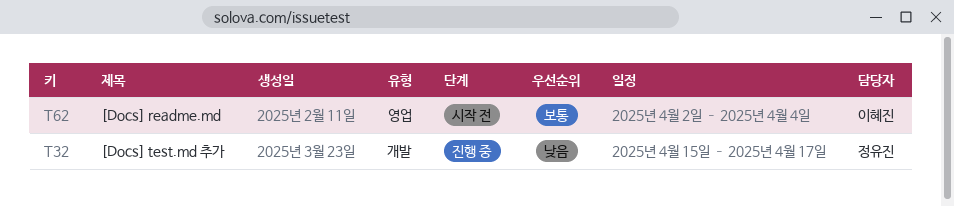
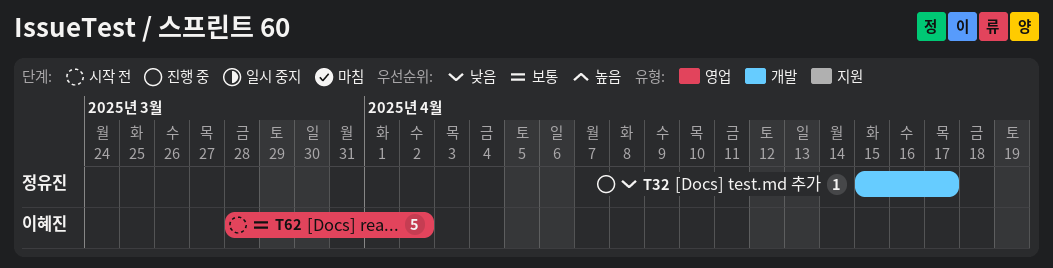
T62, start: Apr 2 -> Mar 28
T62, due: Apr 4 -> Apr 2

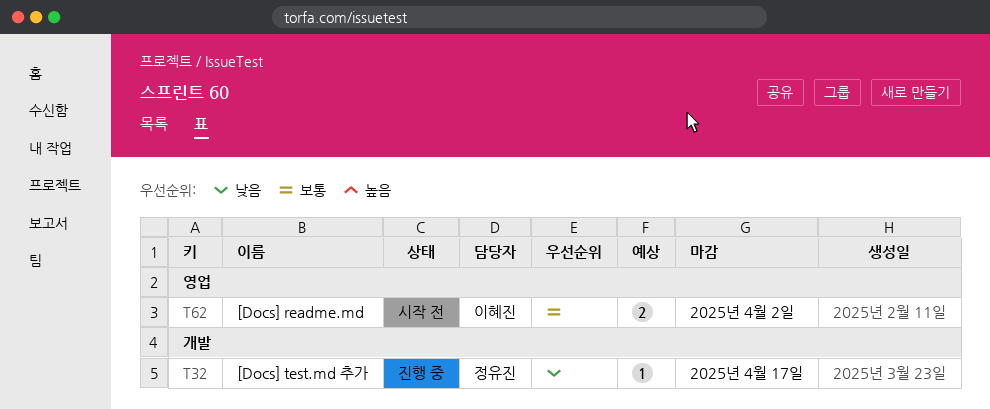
T62, estimate: 5 -> 2

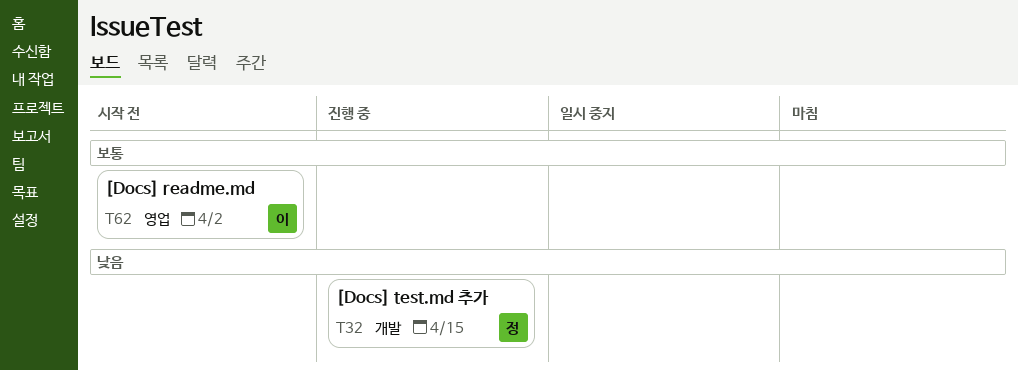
T32, due: Apr 17 -> Apr 15

